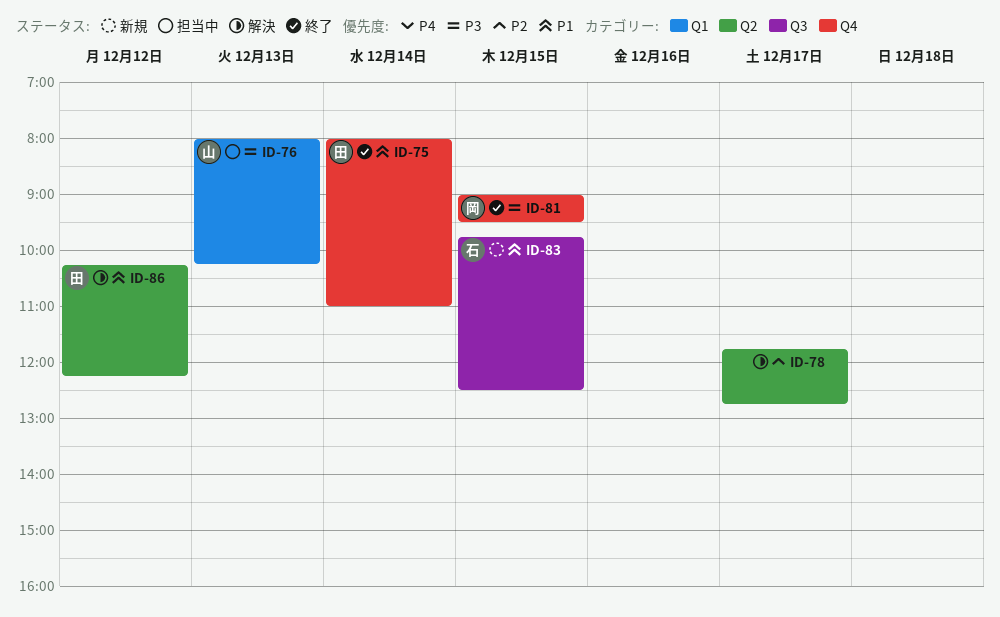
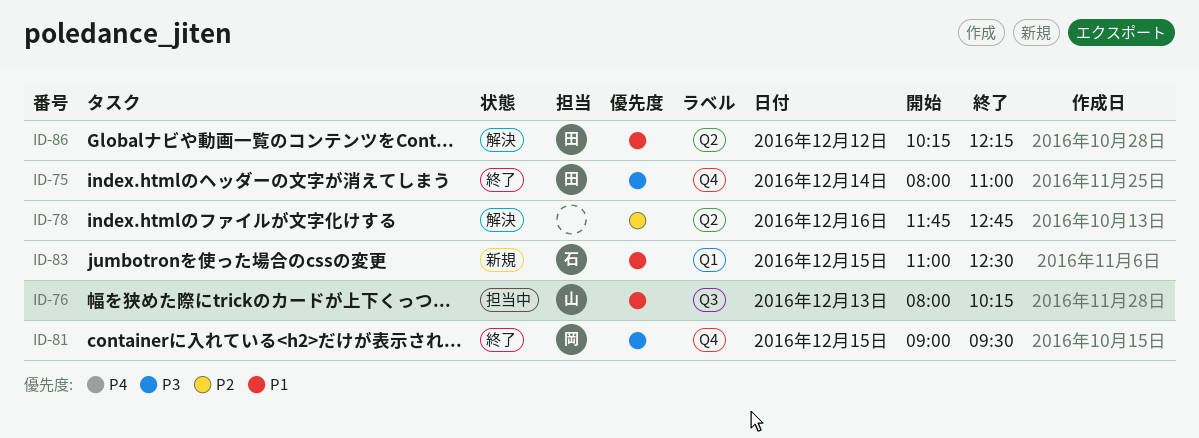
ID-75, priority: P1 -> P3
ID-76, priority: P3 -> P1
ID-76, label: Q1 -> Q3
ID-78, day: Dec 17 -> Dec 16
ID-83, label: Q3 -> Q1
ID-83, begins: 09:45 -> 11:00

